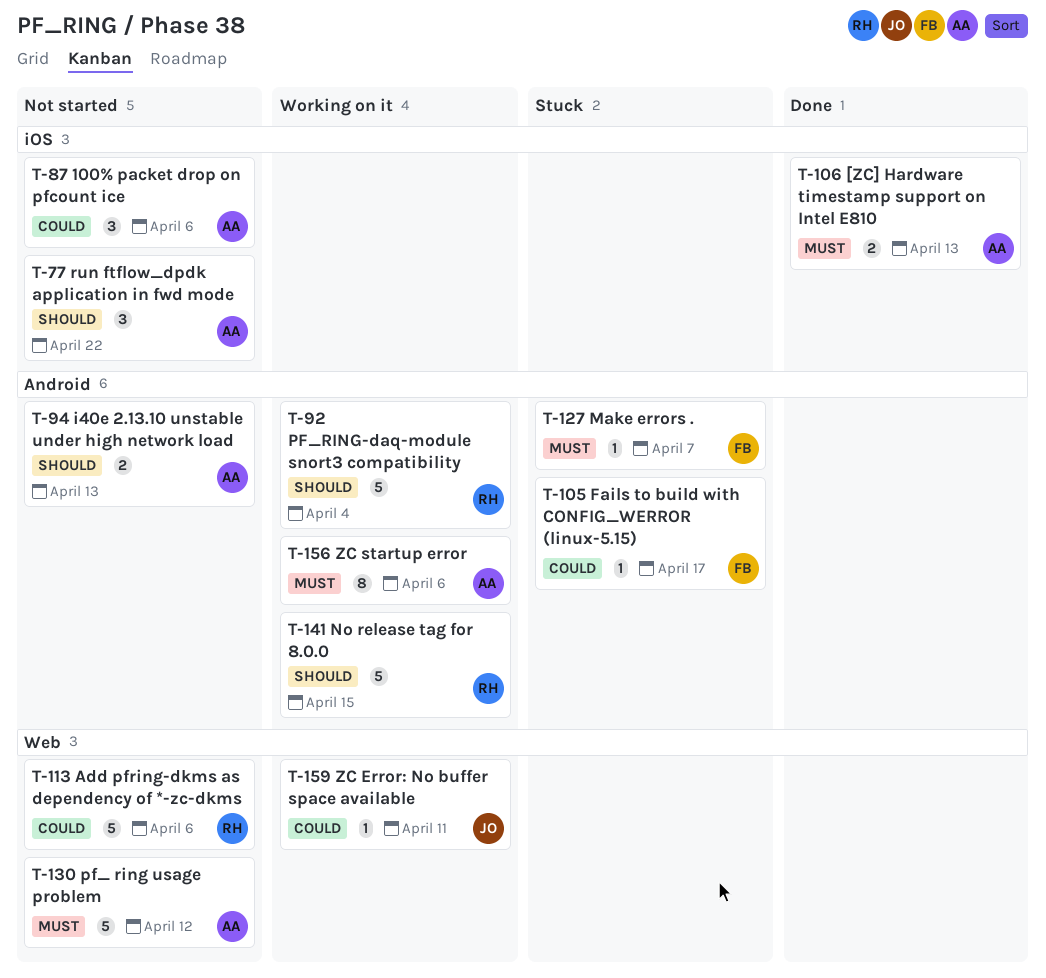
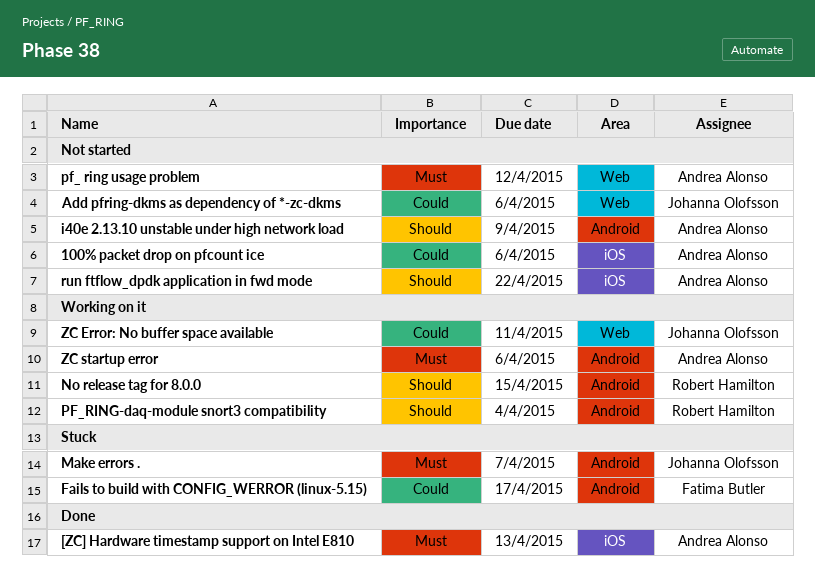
Add pfring-dkms as dependency of *-zc-dkms, owner: Robert Hamilton -> Johanna Olofsson
i40e 2.13.10 unstable under high network load, due: Apr 13 -> Apr 9
Make errors ., owner: Fatima Butler -> Johanna Olofsson

